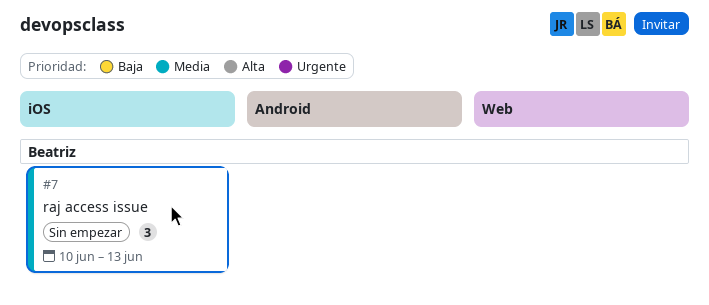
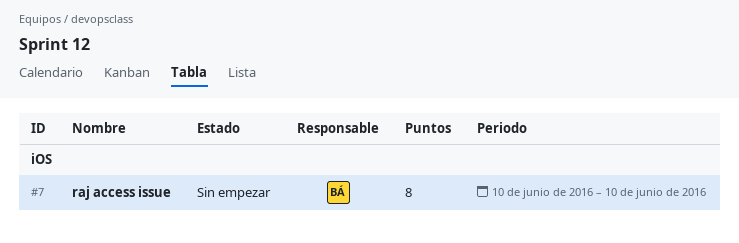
#7, estimate: 3 -> 8
#7, due: Jun 13 -> Jun 10

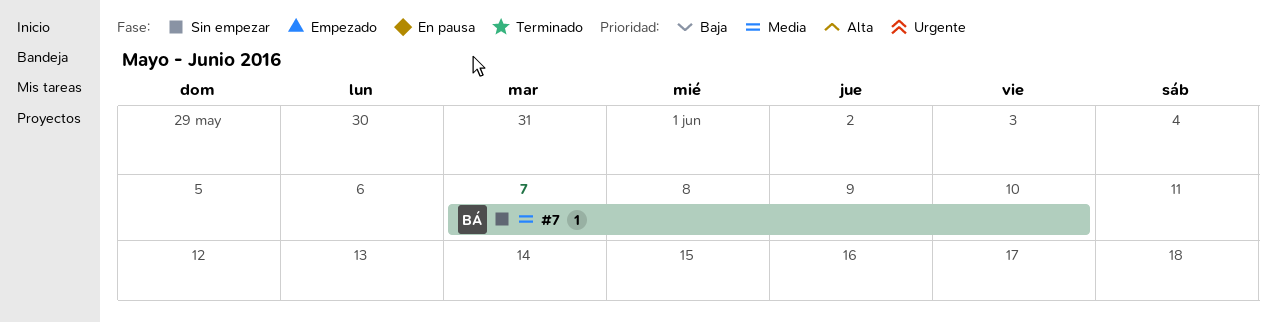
#7, estimate: 8 -> 1
#7, start: Jun 10 -> Jun 7

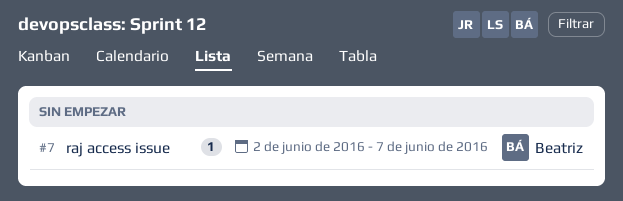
#7, start: Jun 7 -> Jun 2
#7, due: Jun 10 -> Jun 7

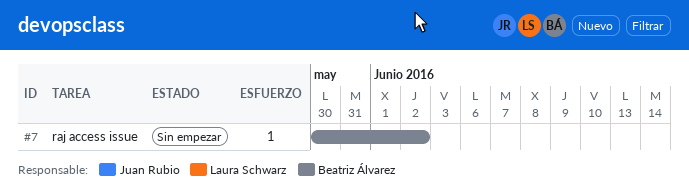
#7, start: Jun 2 -> May 30
#7, due: Jun 7 -> Jun 2

